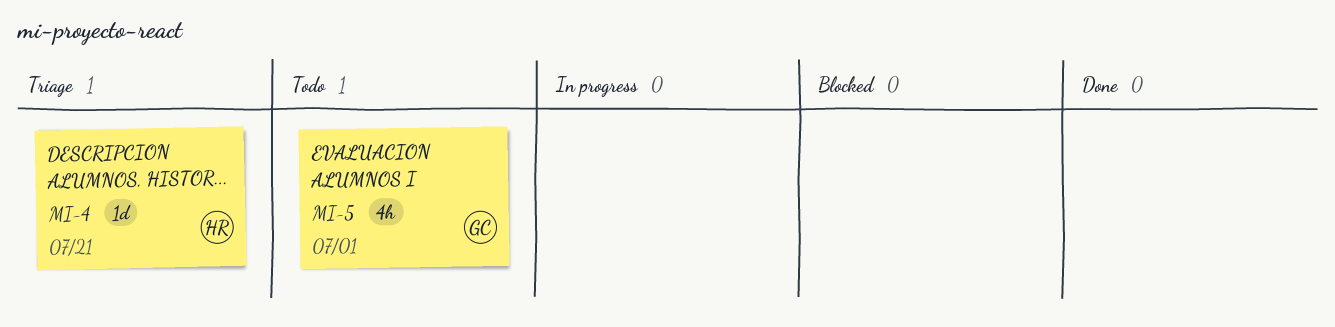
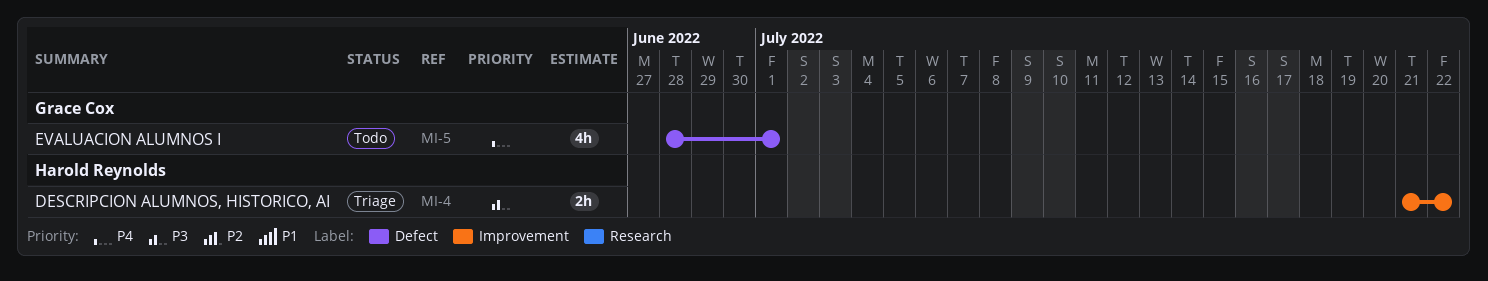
MI-4, estimate: 1d -> 2h
MI-4, due: Jul 21 -> Jul 22

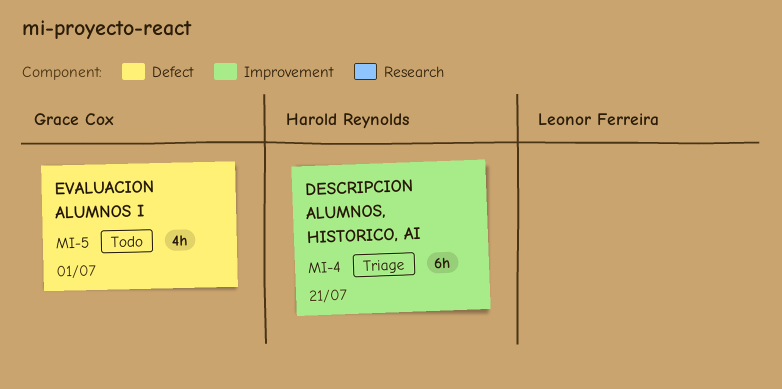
MI-4, estimate: 2h -> 6h
MI-4, due: Jul 22 -> Jul 21

